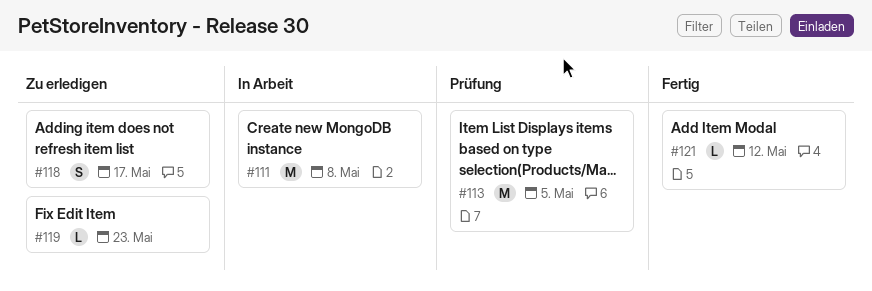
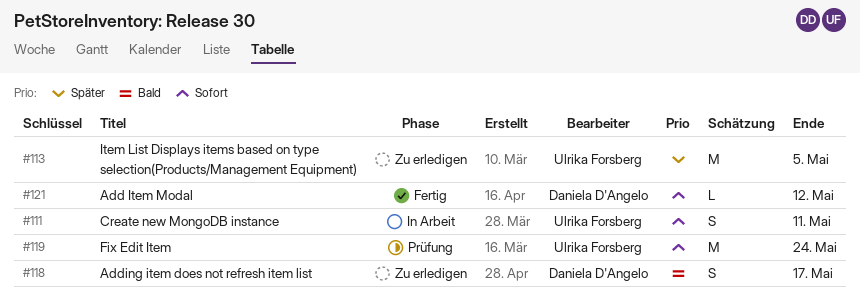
#111, estimate: M -> S
#111, due: May 8 -> May 11
#113, status: Prüfung -> Zu erledigen
#119, status: Zu erledigen -> Prüfung
#119, estimate: L -> M
#119, due: May 23 -> May 24

